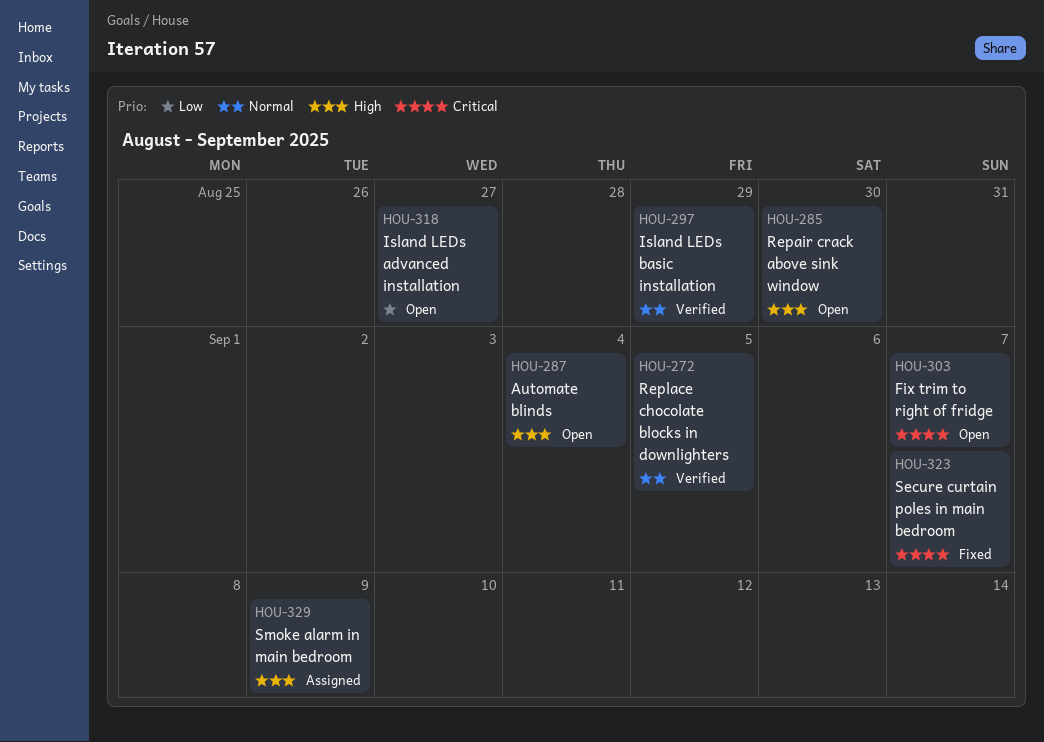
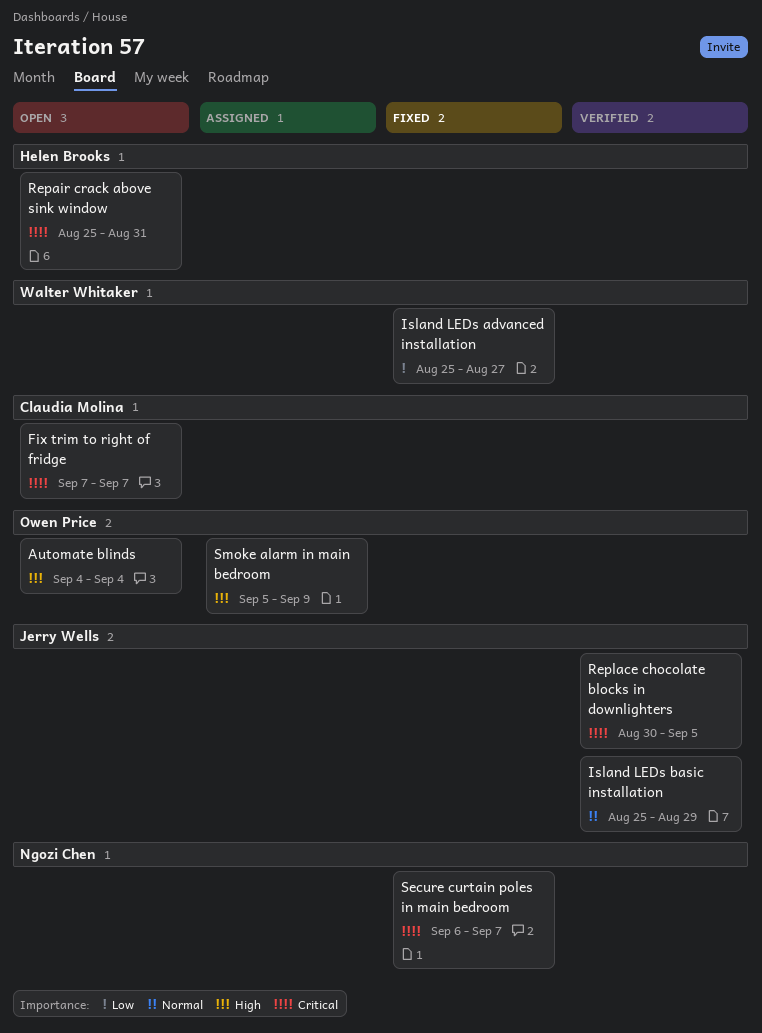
Island LEDs advanced installation, status: Open -> Fixed
Repair crack above sink window, priority: High -> Critical
Repair crack above sink window, due: Aug 30 -> Aug 31
Replace chocolate blocks in downlighters, priority: Normal -> Critical

